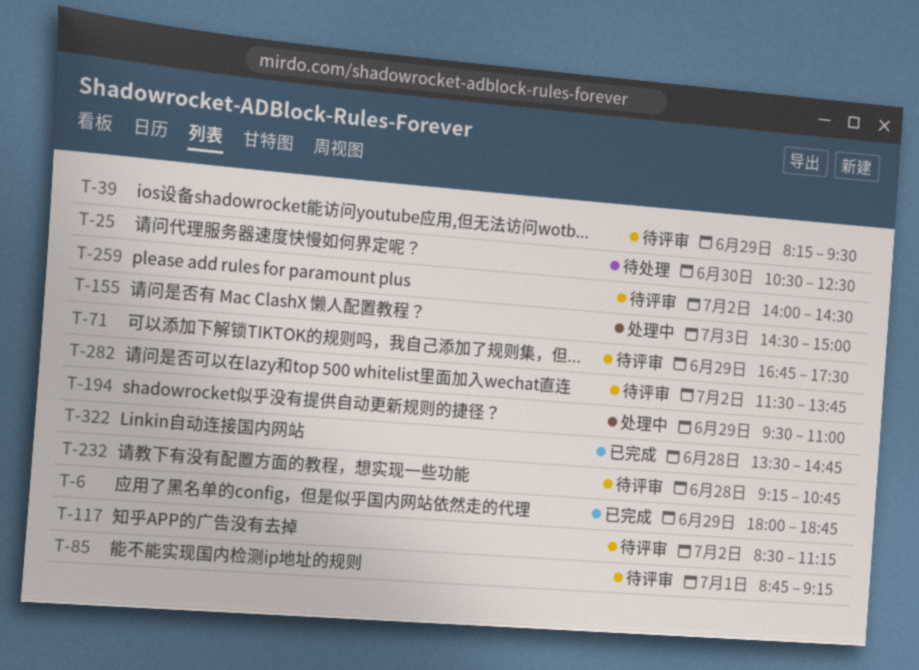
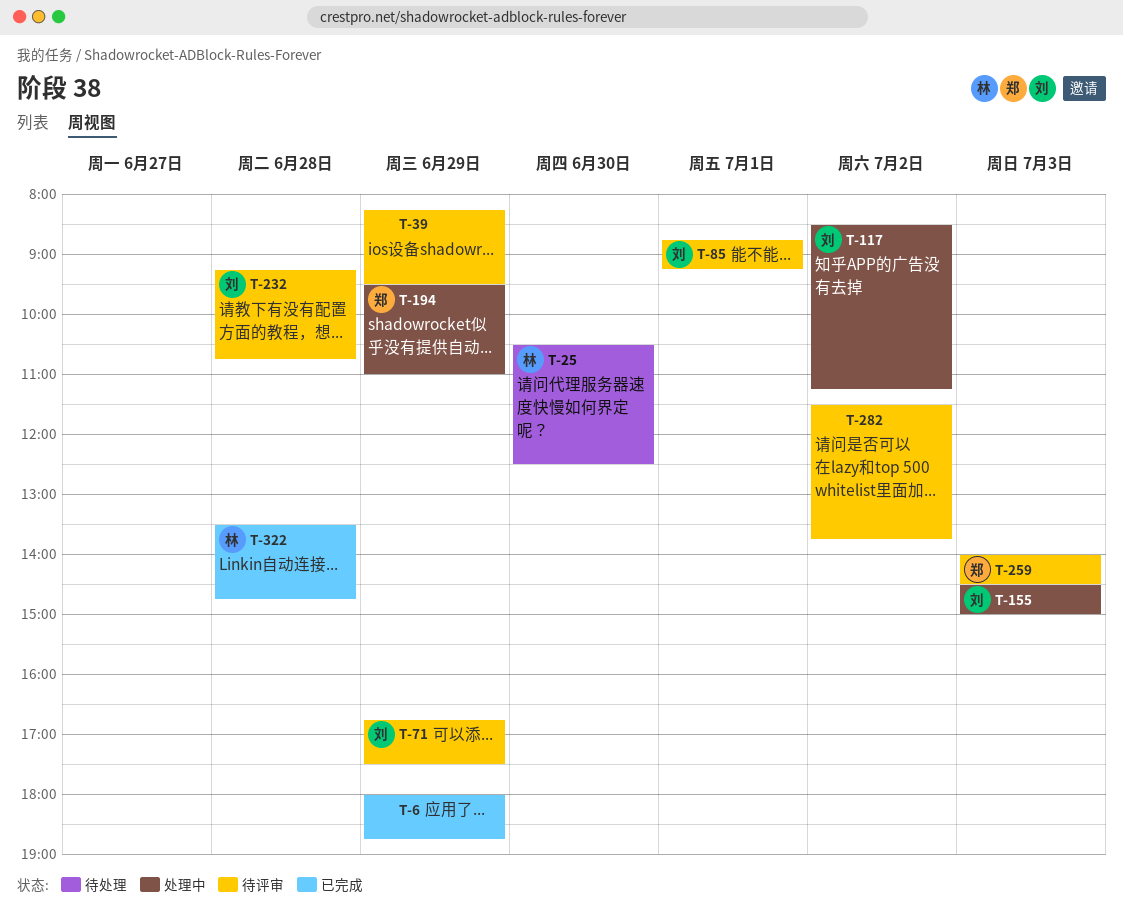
T-117, status: 待评审 -> 处理中
T-259, day: Jul 2 -> Jul 3

